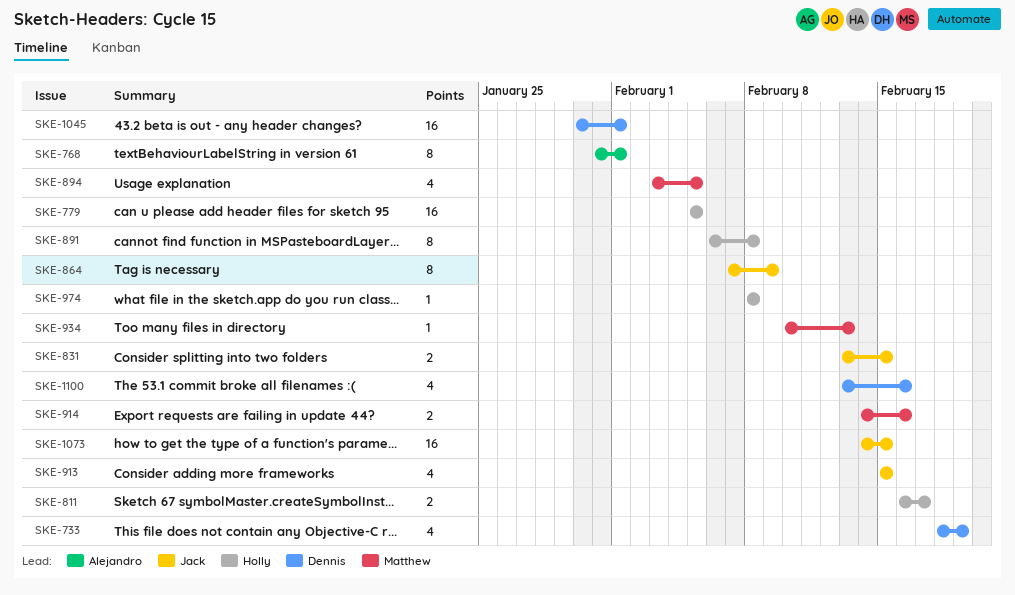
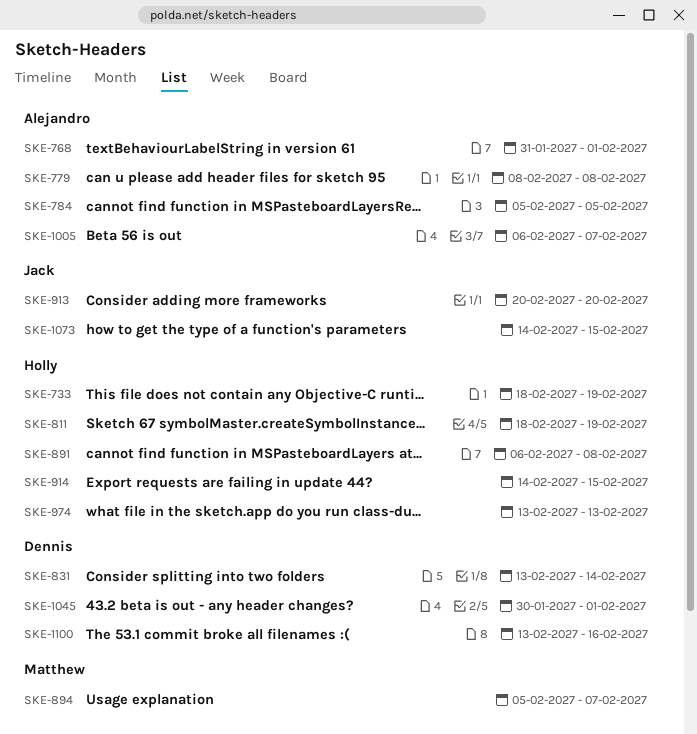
SKE-733, owner: Dennis -> Holly
SKE-779, owner: Holly -> Alejandro
SKE-779, start: Feb 5 -> Feb 8
SKE-779, due: Feb 5 -> Feb 8
SKE-784: none -> present
SKE-811, start: Feb 16 -> Feb 18
SKE-811, due: Feb 17 -> Feb 19
SKE-831, owner: Jack -> Dennis
SKE-831, due: Feb 15 -> Feb 14
SKE-864: present -> none
SKE-894, start: Feb 3 -> Feb 5
SKE-894, due: Feb 5 -> Feb 7
SKE-913, start: Feb 15 -> Feb 20
SKE-913, due: Feb 15 -> Feb 20
SKE-914, owner: Matthew -> Holly
SKE-914, due: Feb 16 -> Feb 15
SKE-934: present -> none
SKE-974, start: Feb 8 -> Feb 13
SKE-974, due: Feb 8 -> Feb 13
SKE-1005: none -> present

